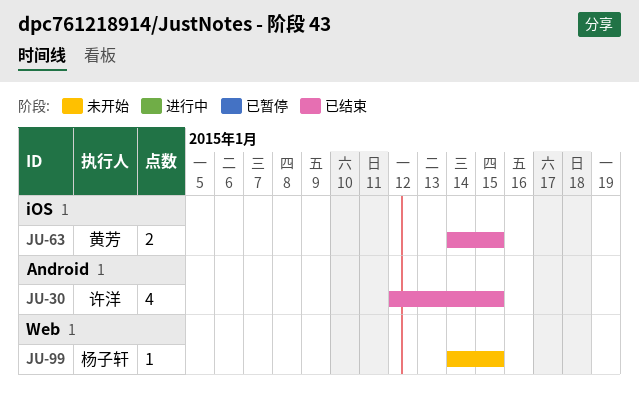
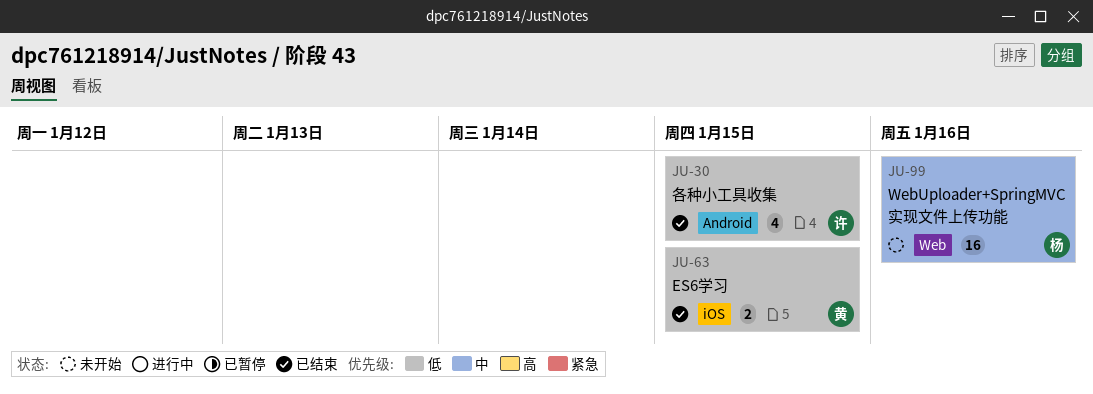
JU-99, estimate: 1 -> 16
JU-99, due: Jan 15 -> Jan 16

